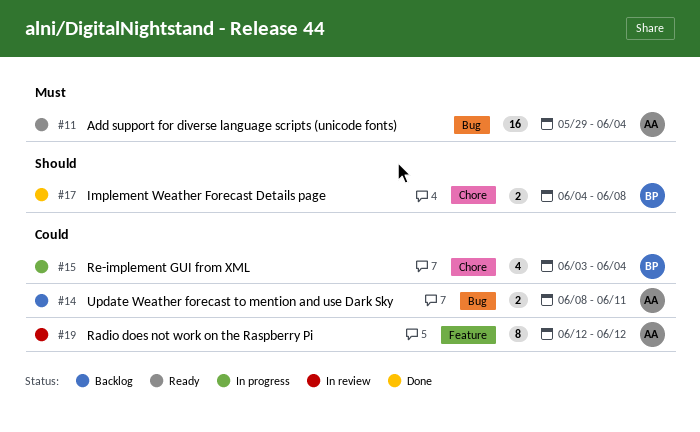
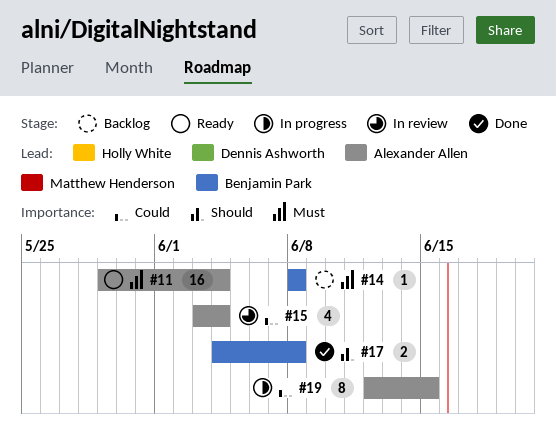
#14, owner: Alexander Allen -> Benjamin Park
#14, priority: Could -> Must
#14, estimate: 2 -> 1
#14, due: Jun 11 -> Jun 8
#15, status: In progress -> In review
#15, owner: Benjamin Park -> Alexander Allen
#19, status: In review -> In progress
#19, due: Jun 12 -> Jun 15

